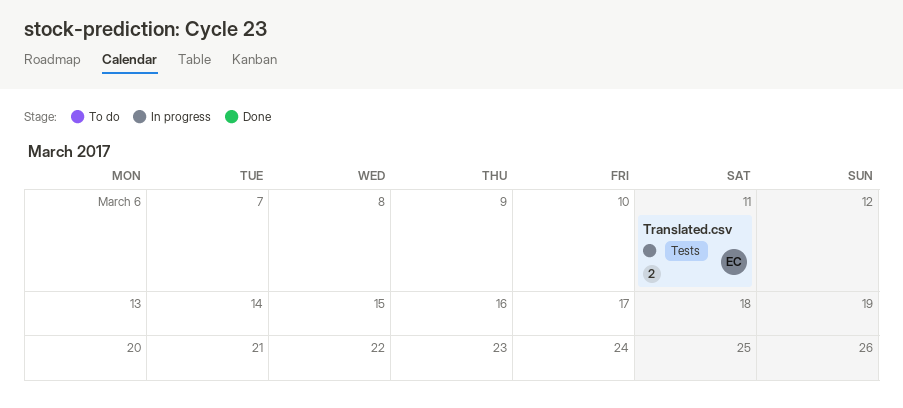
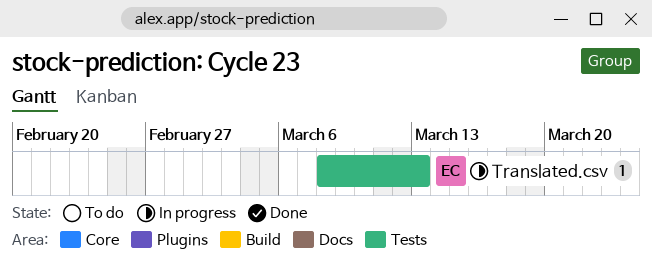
Translated.csv, estimate: 2 -> 1
Translated.csv, due: Mar 11 -> Mar 13

